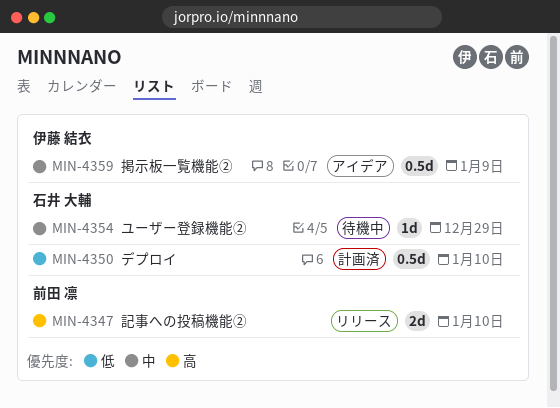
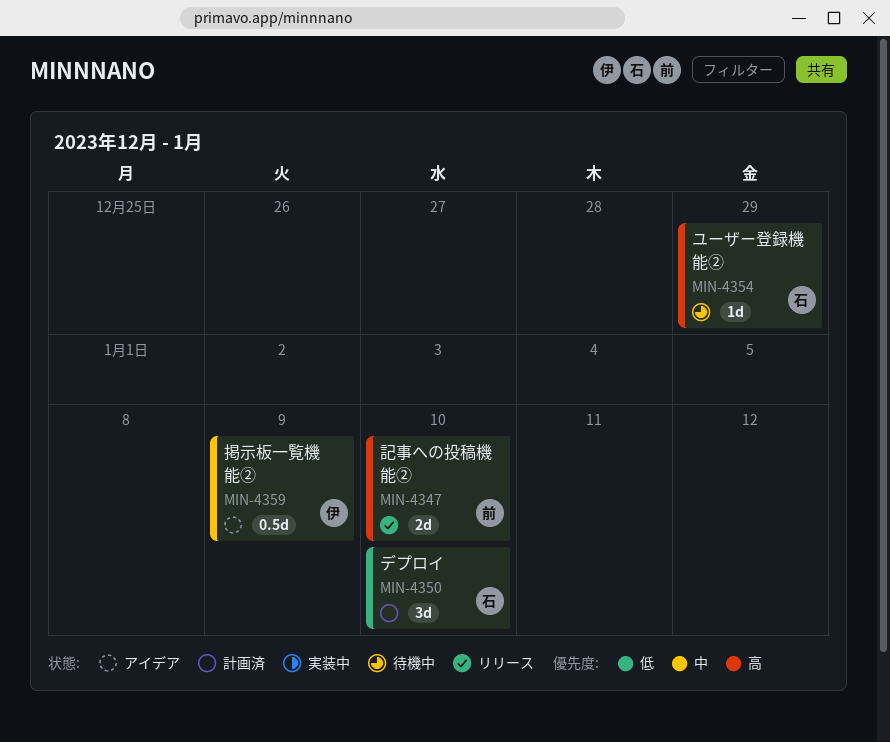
MIN-4350, estimate: 0.5d -> 3d
MIN-4354, priority: 中 -> 高

